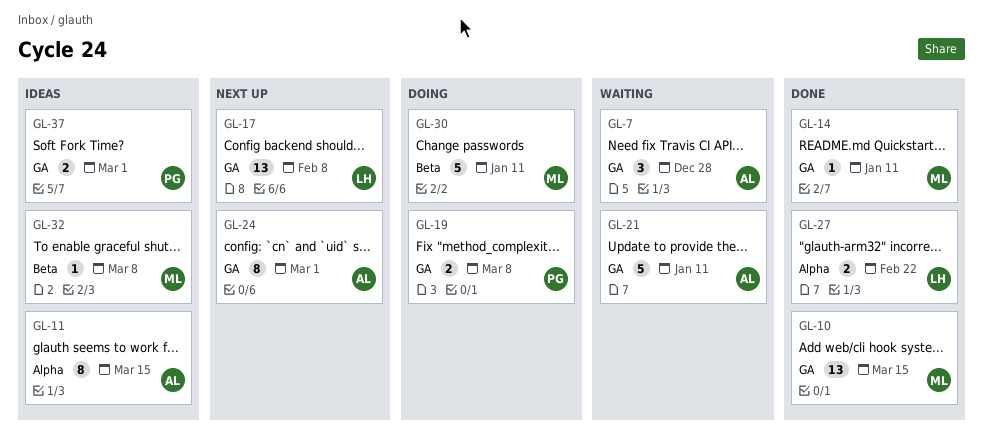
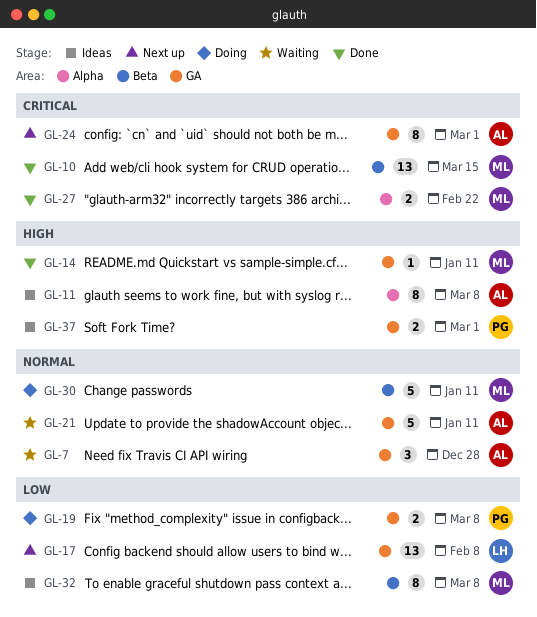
GL-10, label: GA -> Beta
GL-11, due: Mar 15 -> Mar 8
GL-27, owner: LH -> ML
GL-32, estimate: 1 -> 8

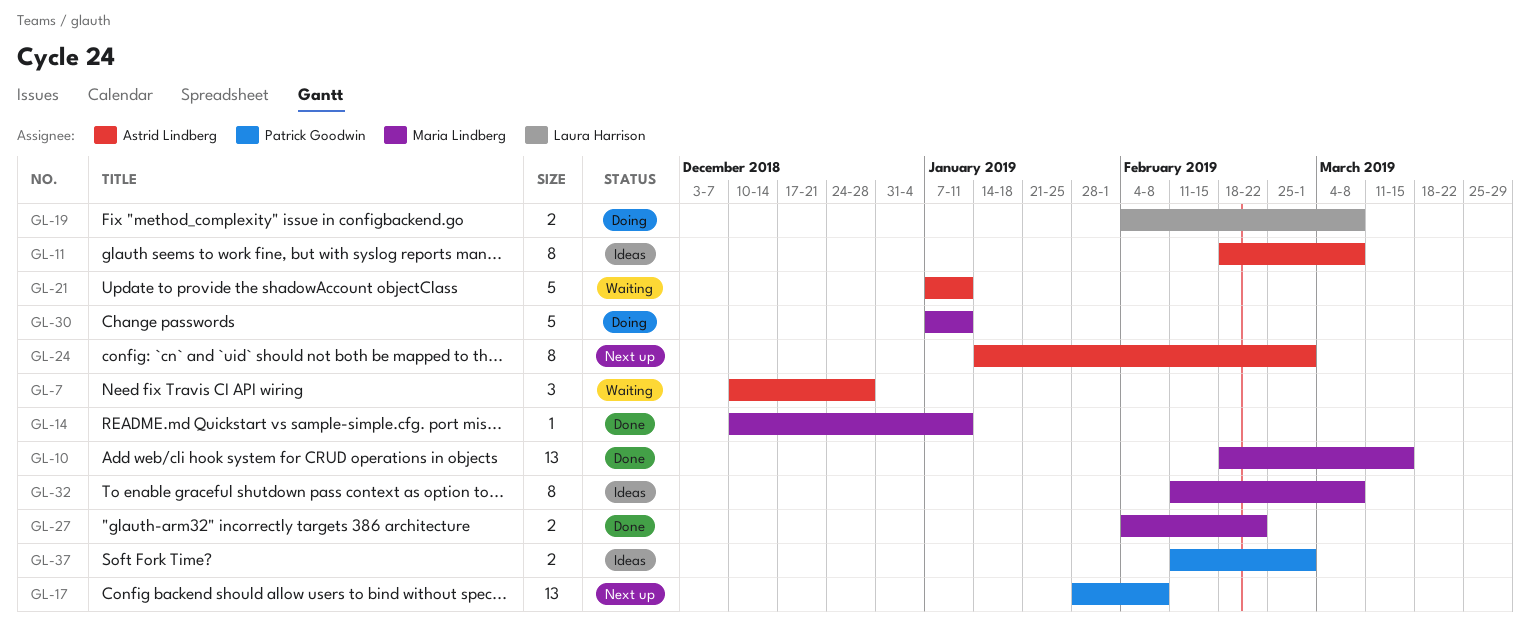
GL-17, owner: Laura Harrison -> Patrick Goodwin
GL-19, owner: Patrick Goodwin -> Laura Harrison

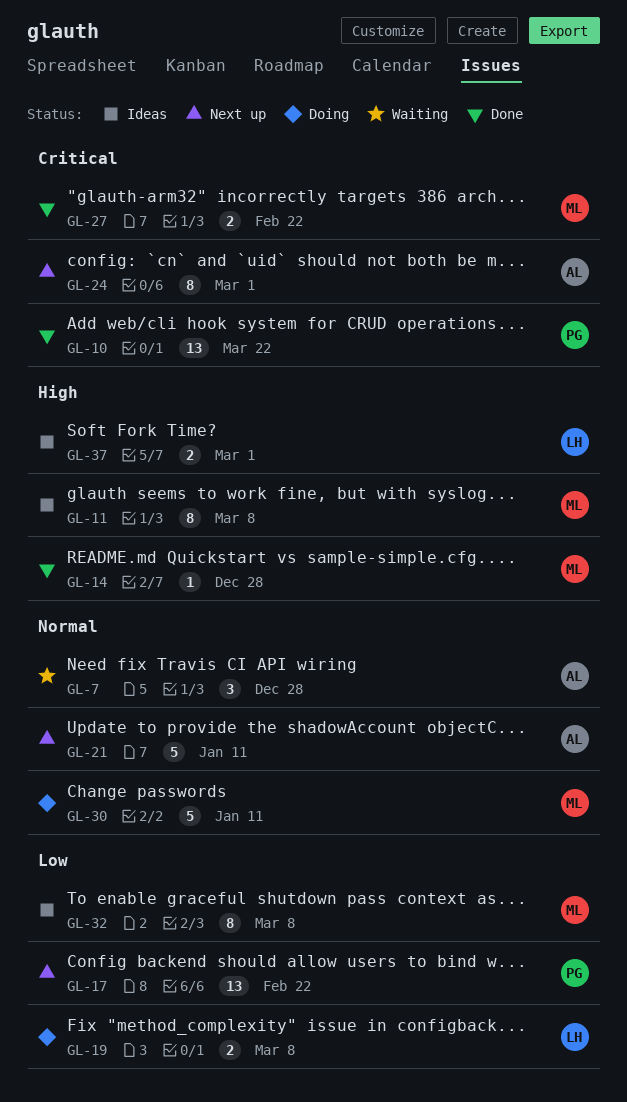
GL-10, owner: Maria Lindberg -> Patrick Goodwin
GL-10, due: Mar 15 -> Mar 22
GL-11, owner: Astrid Lindberg -> Maria Lindberg
GL-14, due: Jan 11 -> Dec 28
GL-17, due: Feb 8 -> Feb 22
GL-21, status: Waiting -> Next up
GL-37, owner: Patrick Goodwin -> Laura Harrison

